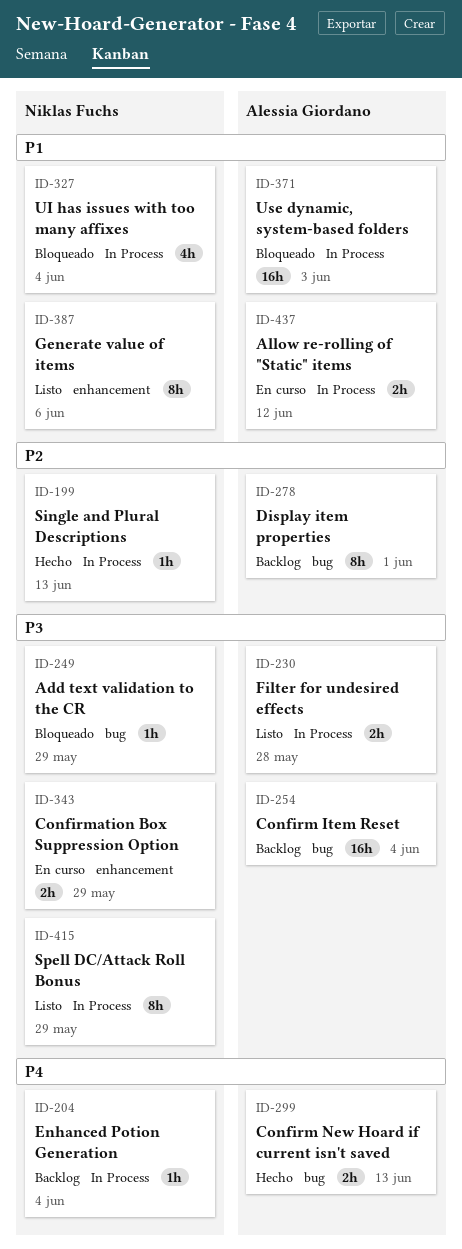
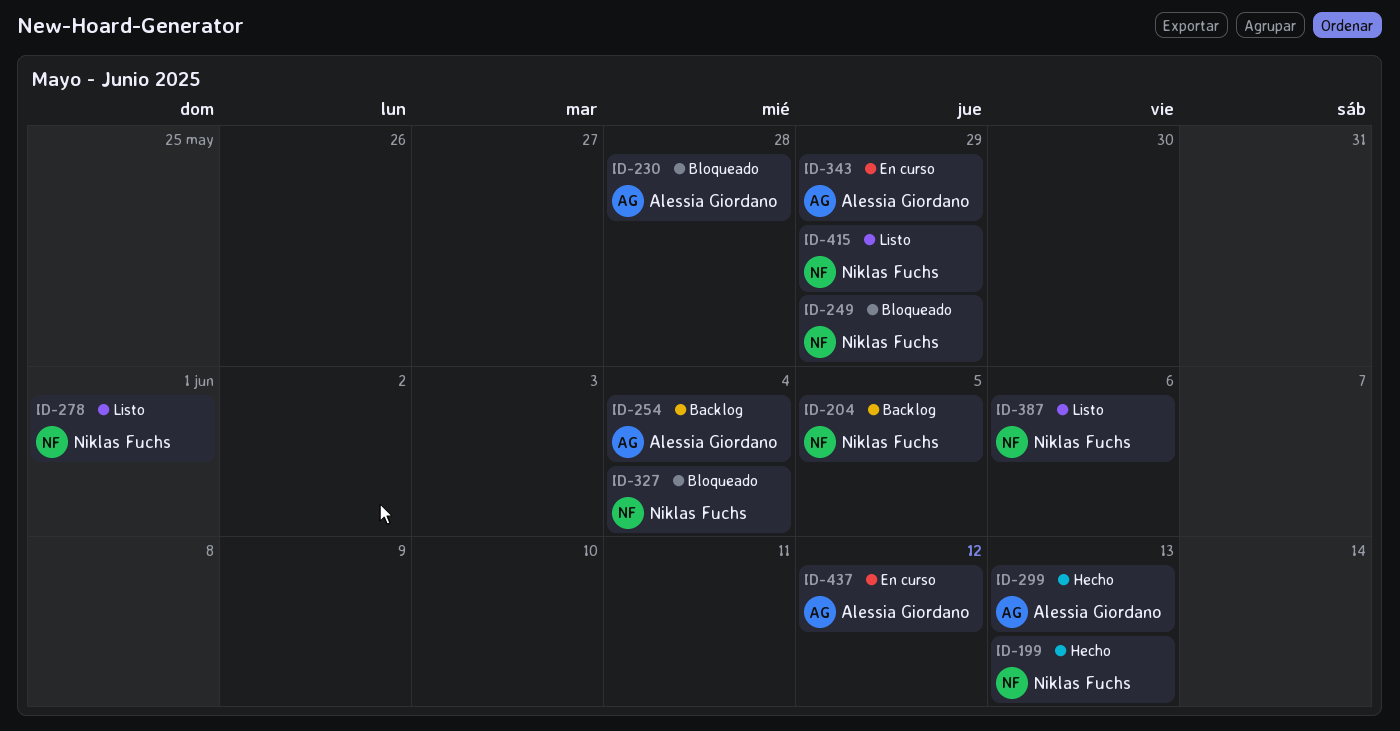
ID-204, due: Jun 4 -> Jun 5
ID-230, status: Listo -> Bloqueado
ID-278, status: Backlog -> Listo
ID-278, owner: Alessia Giordano -> Niklas Fuchs
ID-343, owner: Niklas Fuchs -> Alessia Giordano
ID-371: present -> none

